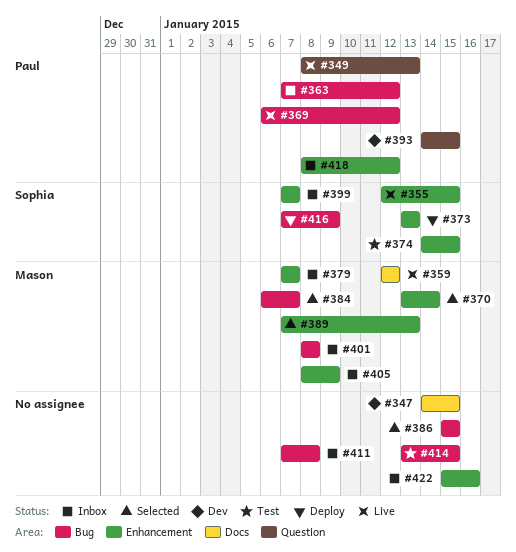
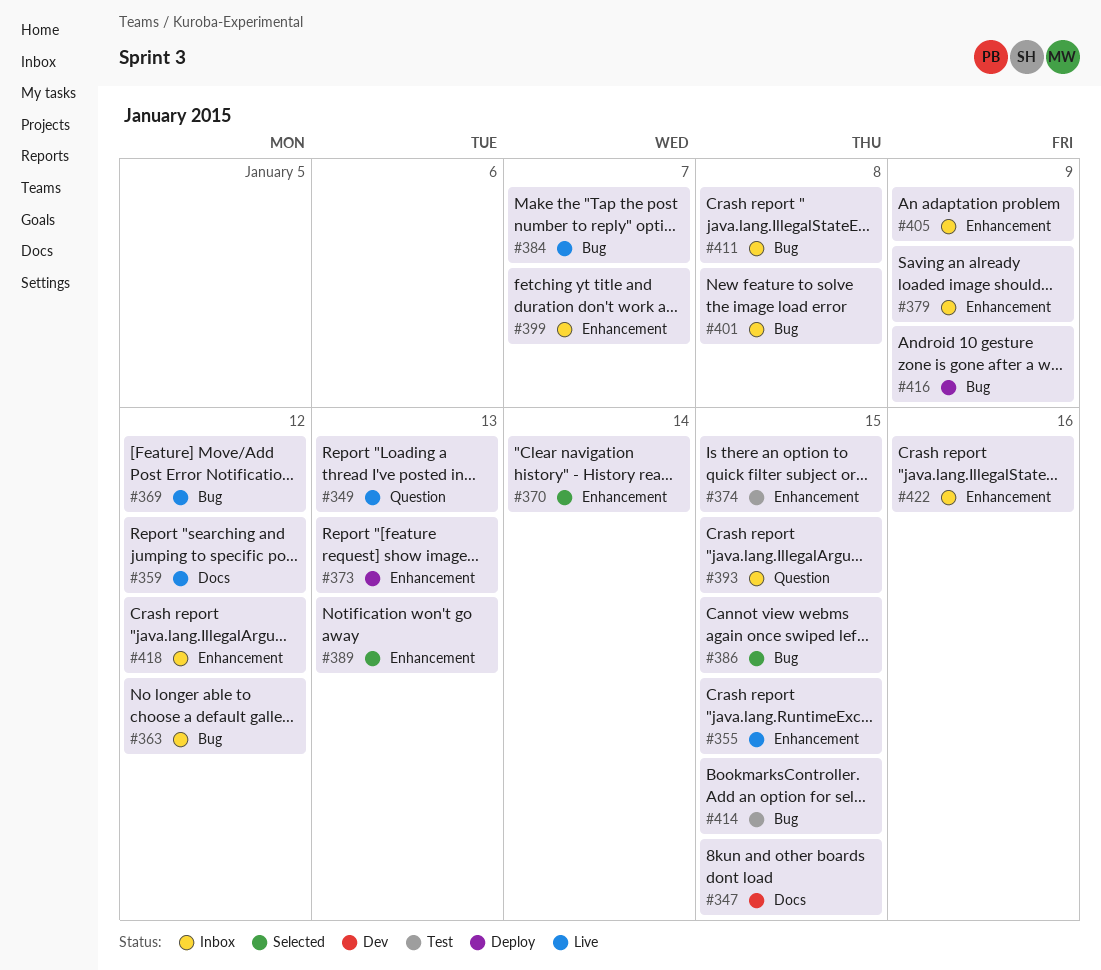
#379, due: Jan 7 -> Jan 9
#384, status: Selected -> Live
#393, status: Dev -> Inbox

